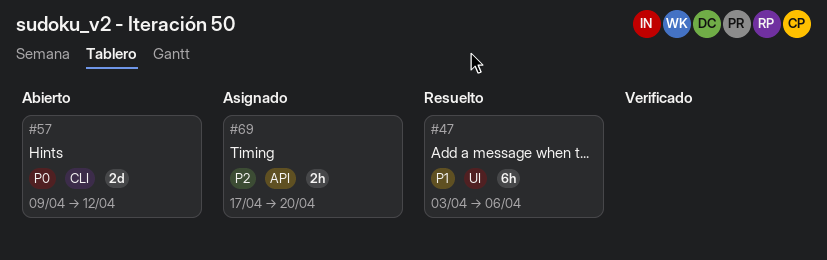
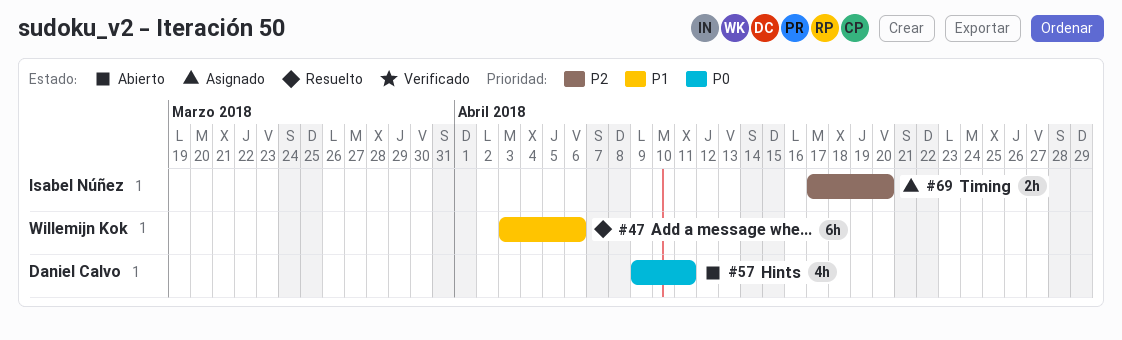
#57, estimate: 2d -> 4h
#57, due: Apr 12 -> Apr 11

